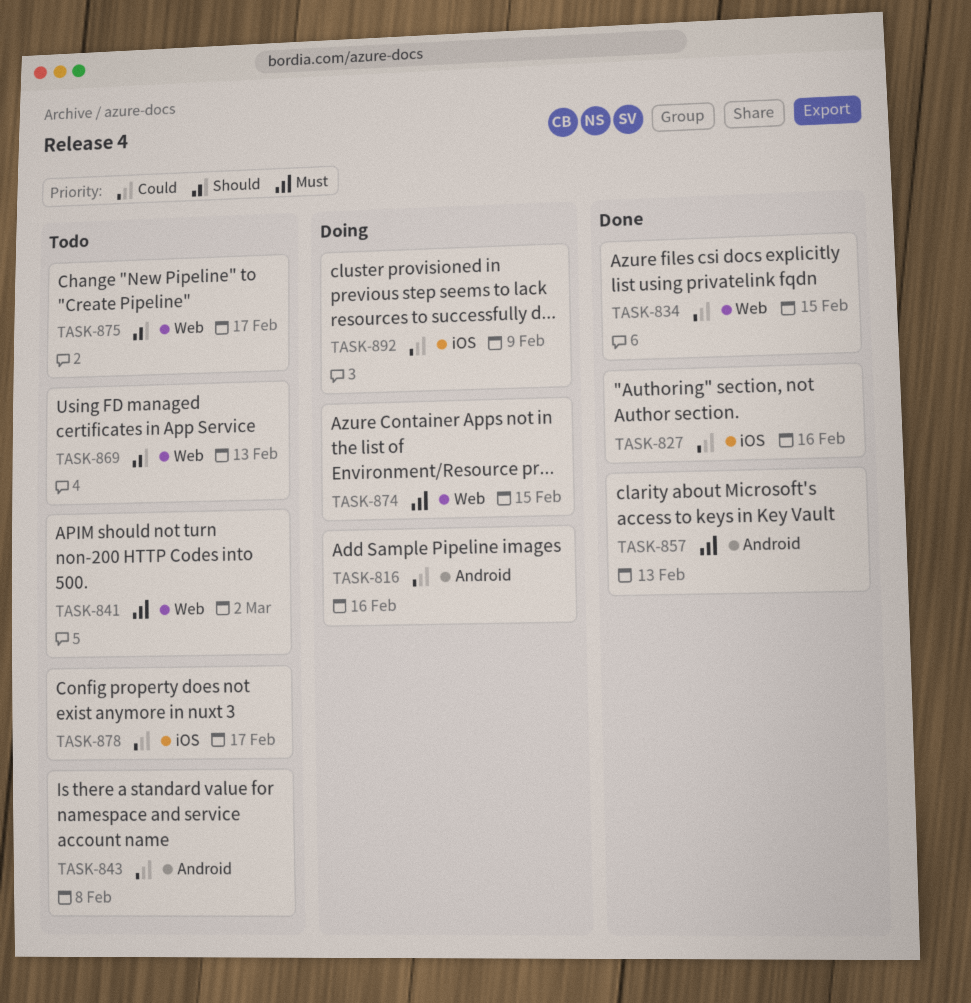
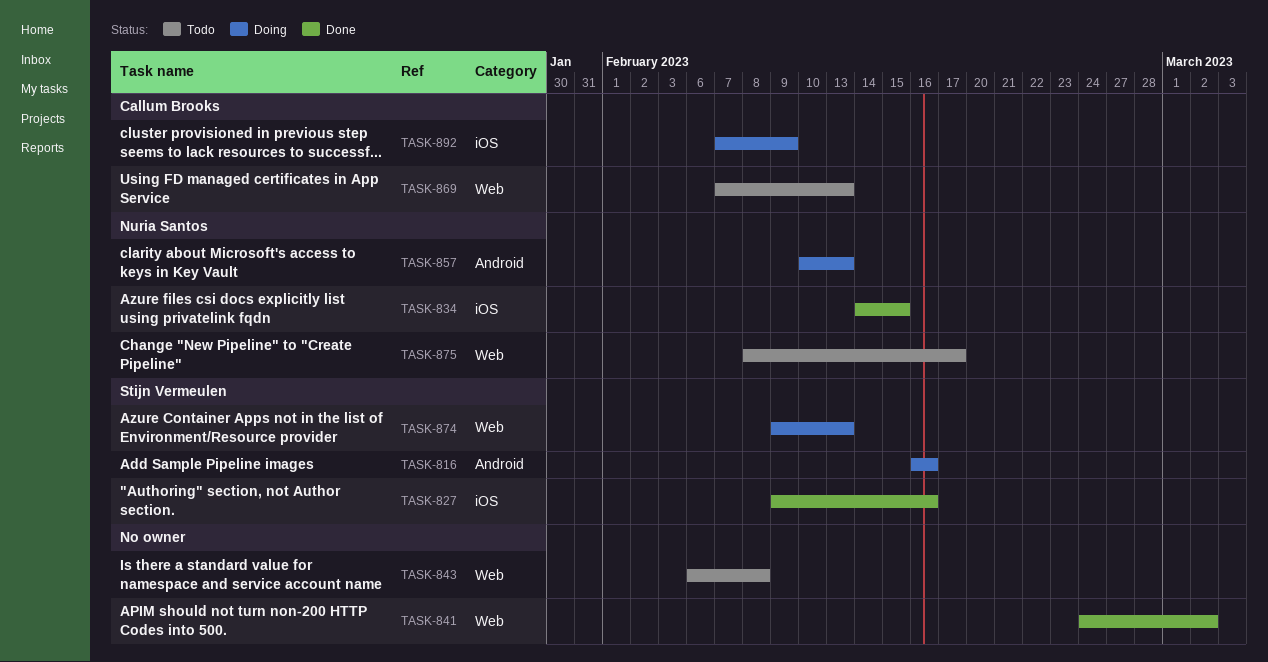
TASK-834, label: Web -> iOS
TASK-841, status: Todo -> Done
TASK-843, label: Android -> Web
TASK-857, status: Done -> Doing
TASK-874, due: Feb 15 -> Feb 13
TASK-878: present -> none

